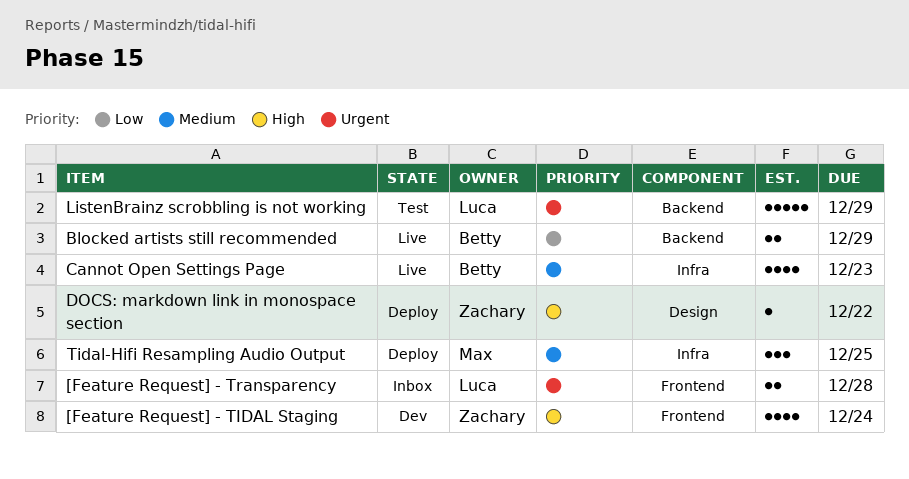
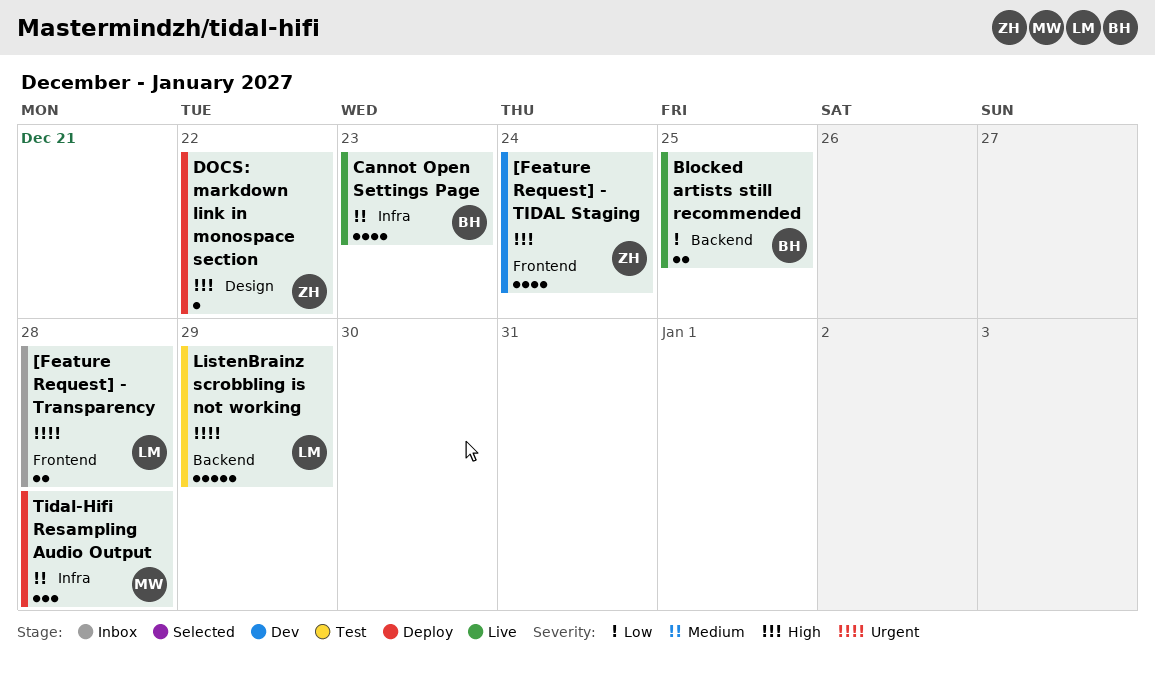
Blocked artists still recommended, due: Dec 29 -> Dec 25
Tidal-Hifi Resampling Audio Output, due: Dec 25 -> Dec 28

